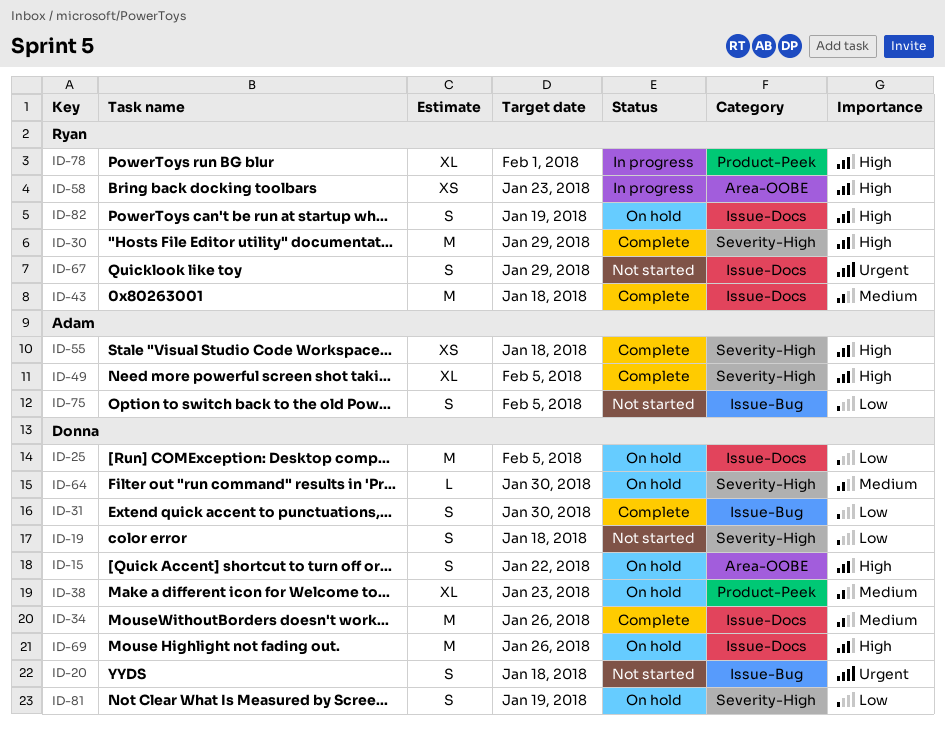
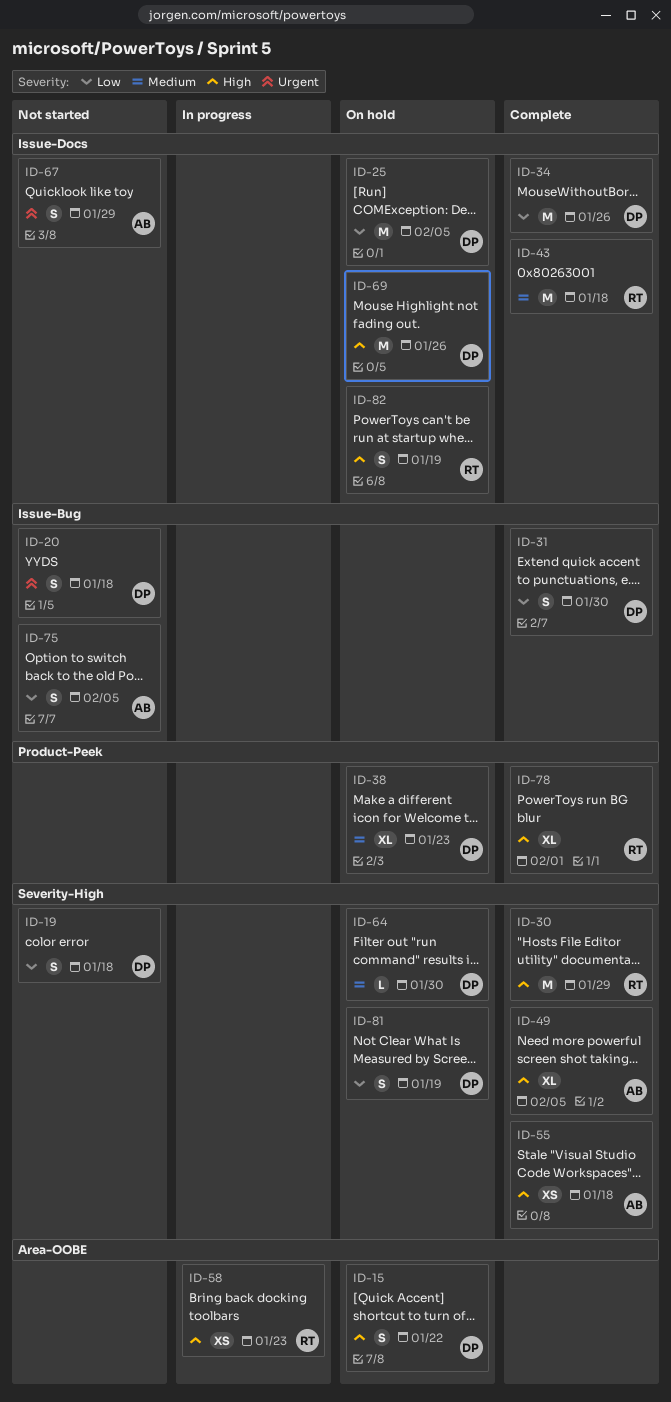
ID-34, priority: Medium -> Low
ID-67, owner: Ryan -> Adam
ID-78, status: In progress -> Complete

